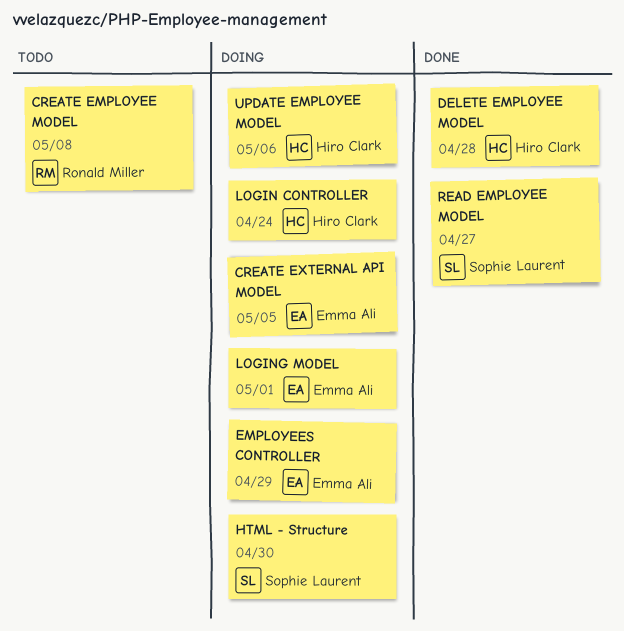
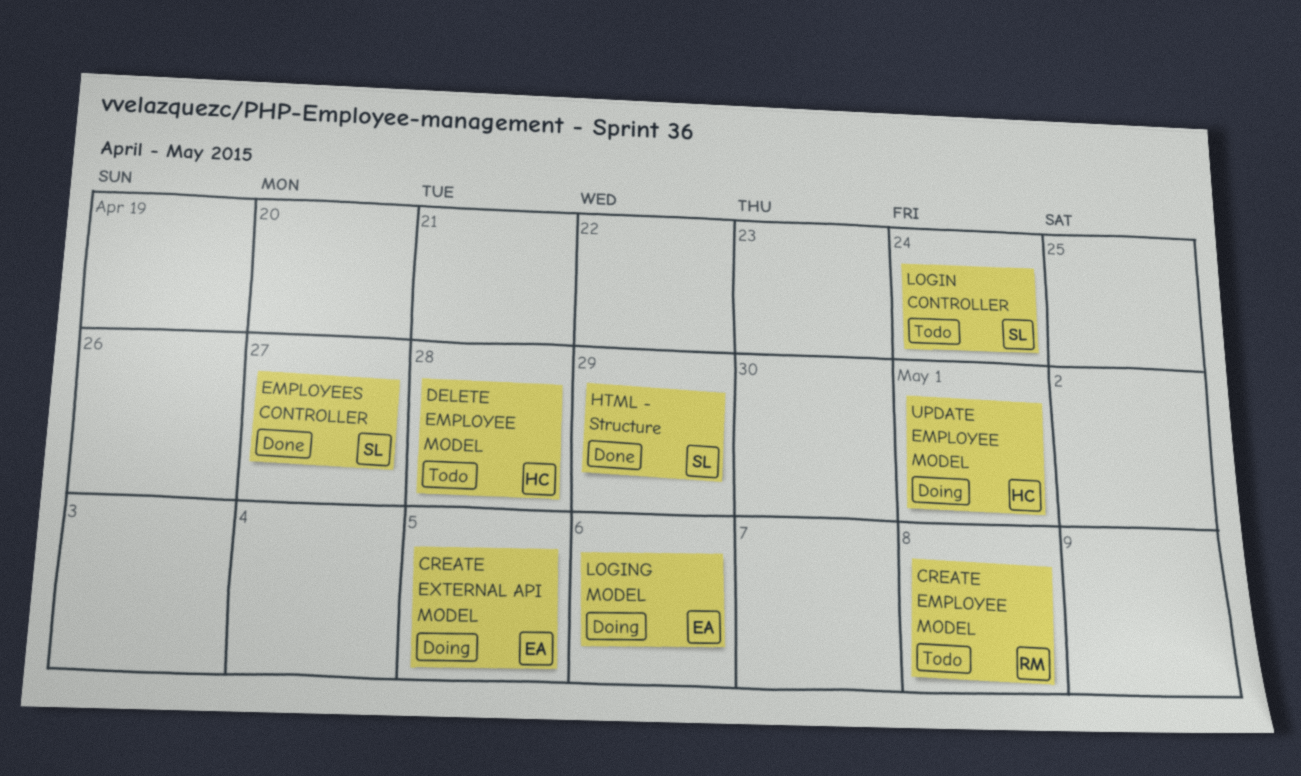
DELETE EMPLOYEE MODEL, status: Done -> Todo
EMPLOYEES CONTROLLER, status: Doing -> Done
EMPLOYEES CONTROLLER, owner: Emma Ali -> Sophie Laurent
EMPLOYEES CONTROLLER, due: Apr 29 -> Apr 27
HTML - Structure, status: Doing -> Done
HTML - Structure, due: Apr 30 -> Apr 29
LOGIN CONTROLLER, status: Doing -> Todo
LOGIN CONTROLLER, owner: Hiro Clark -> Sophie Laurent
LOGING MODEL, due: May 1 -> May 6
READ EMPLOYEE MODEL: present -> none
UPDATE EMPLOYEE MODEL, due: May 6 -> May 1

